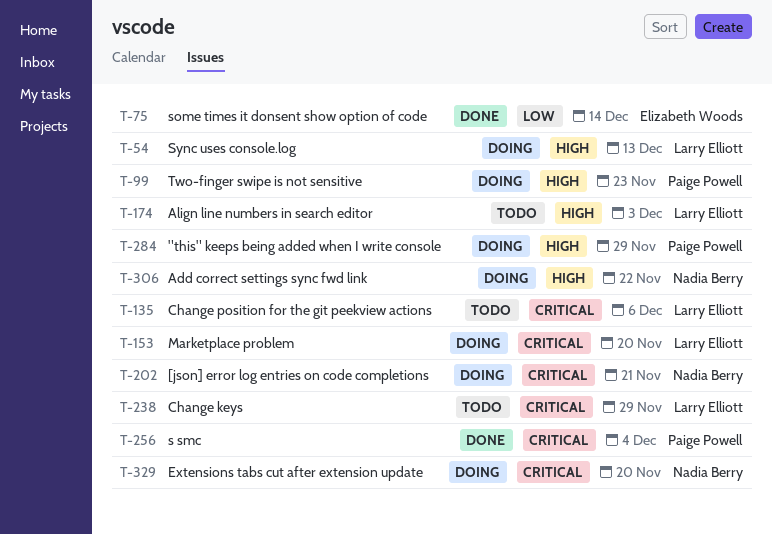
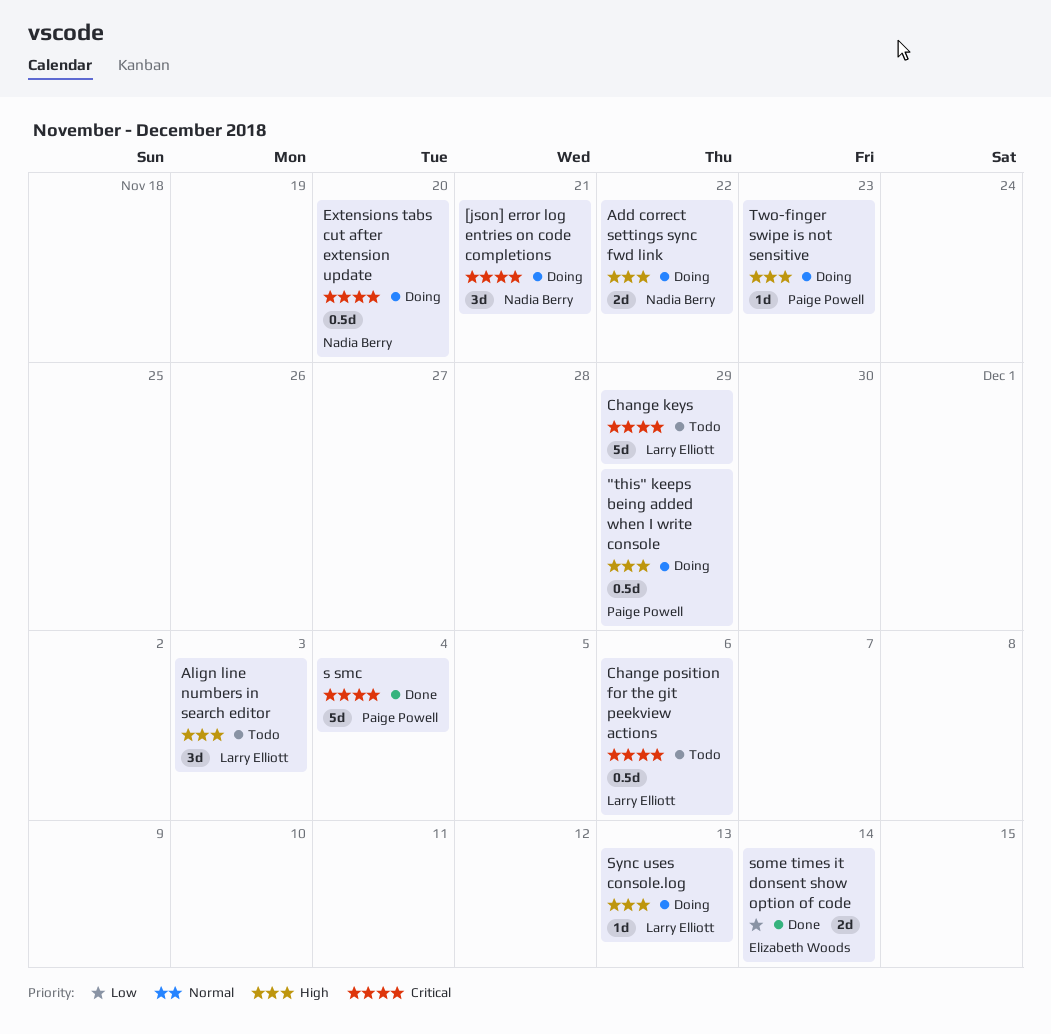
Marketplace problem: present -> none

